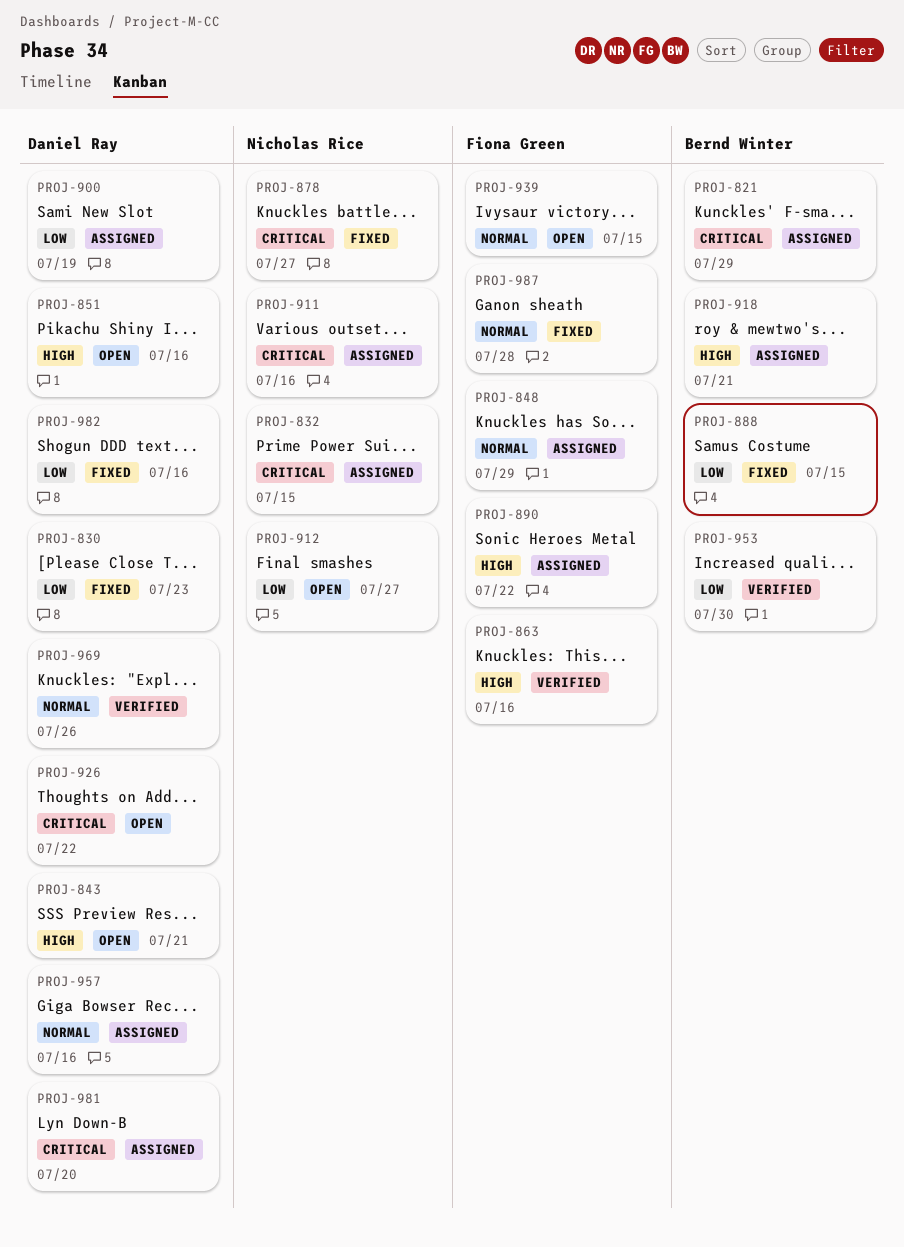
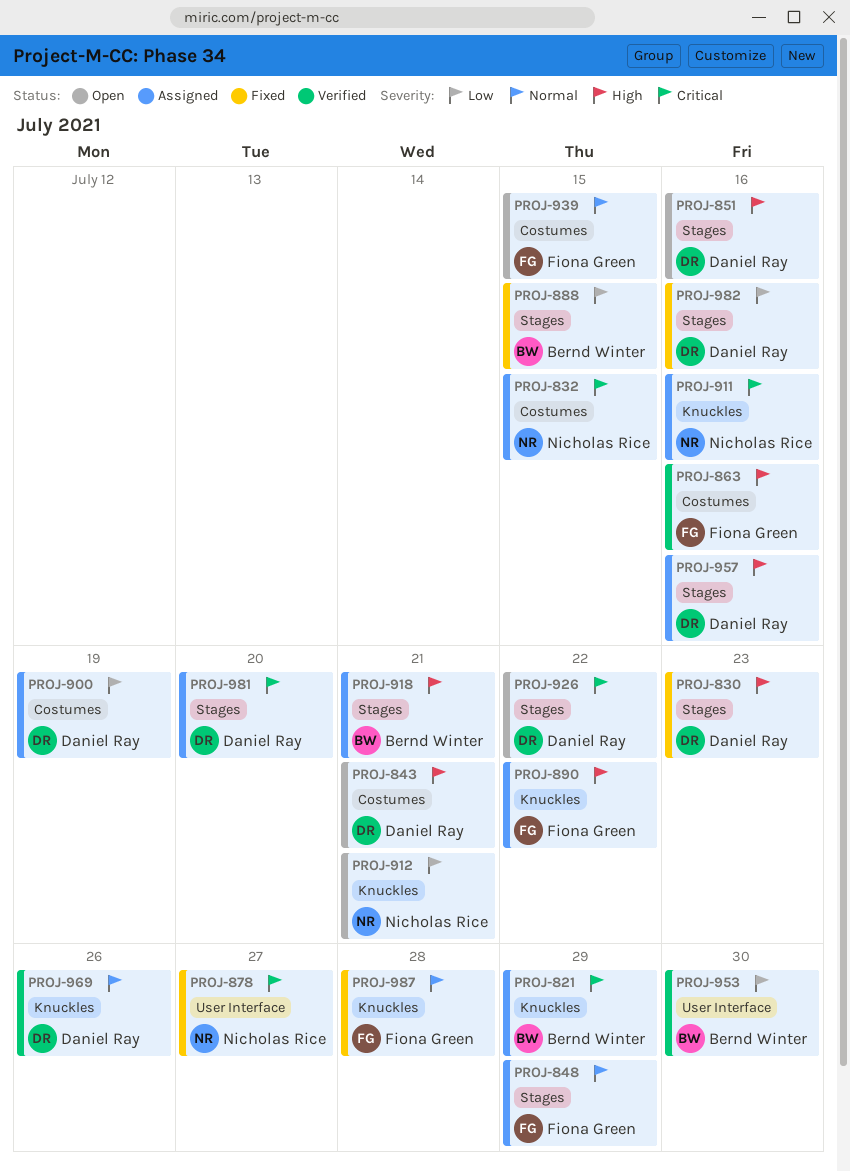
PROJ-830, priority: Low -> High
PROJ-912, due: Jul 27 -> Jul 21
PROJ-957, priority: Normal -> High

